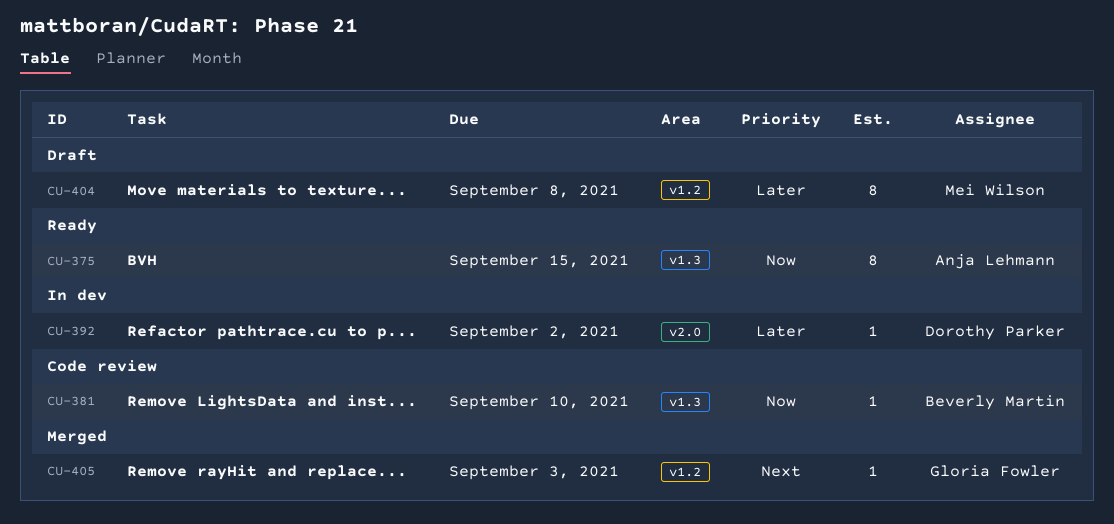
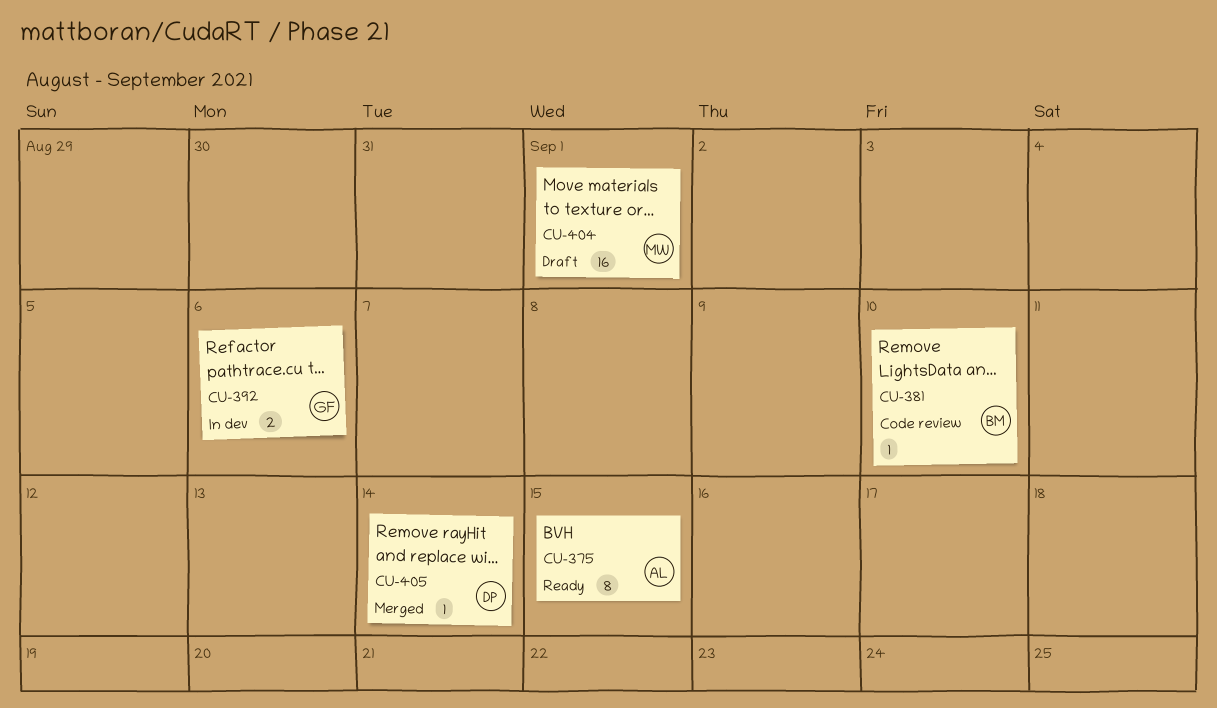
CU-392, owner: Dorothy Parker -> Gloria Fowler
CU-392, estimate: 1 -> 2
CU-392, due: Sep 2 -> Sep 6
CU-404, estimate: 8 -> 16
CU-404, due: Sep 8 -> Sep 1
CU-405, owner: Gloria Fowler -> Dorothy Parker
CU-405, due: Sep 3 -> Sep 14

